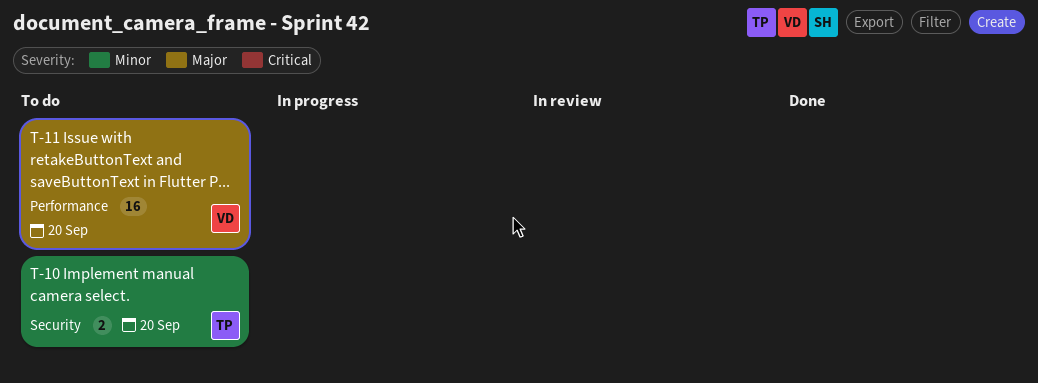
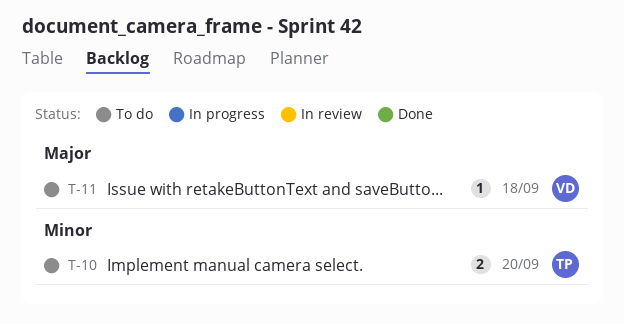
T-11, estimate: 16 -> 1
T-11, due: Sep 20 -> Sep 18

